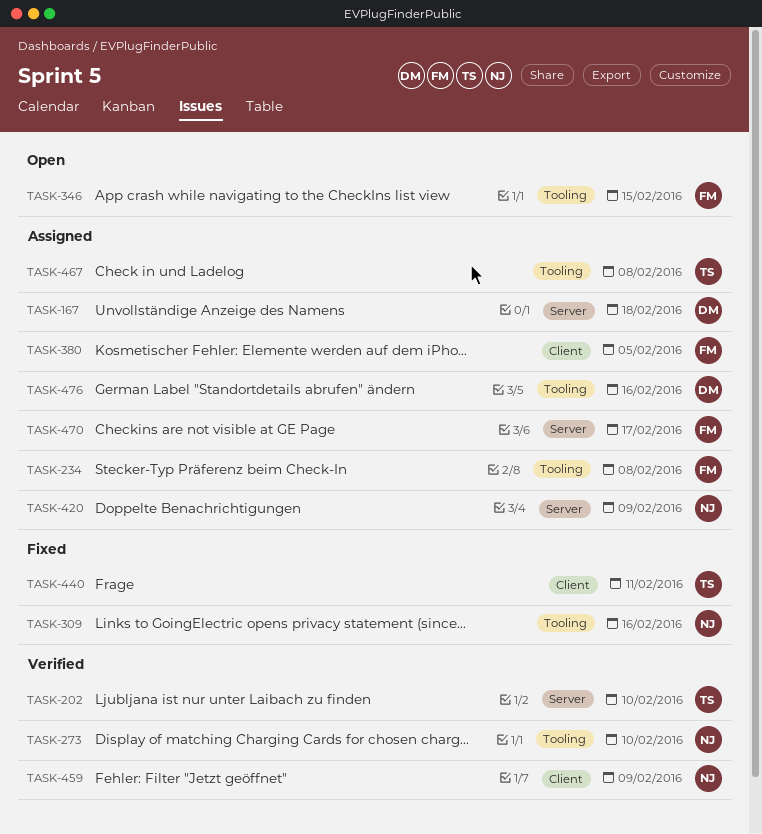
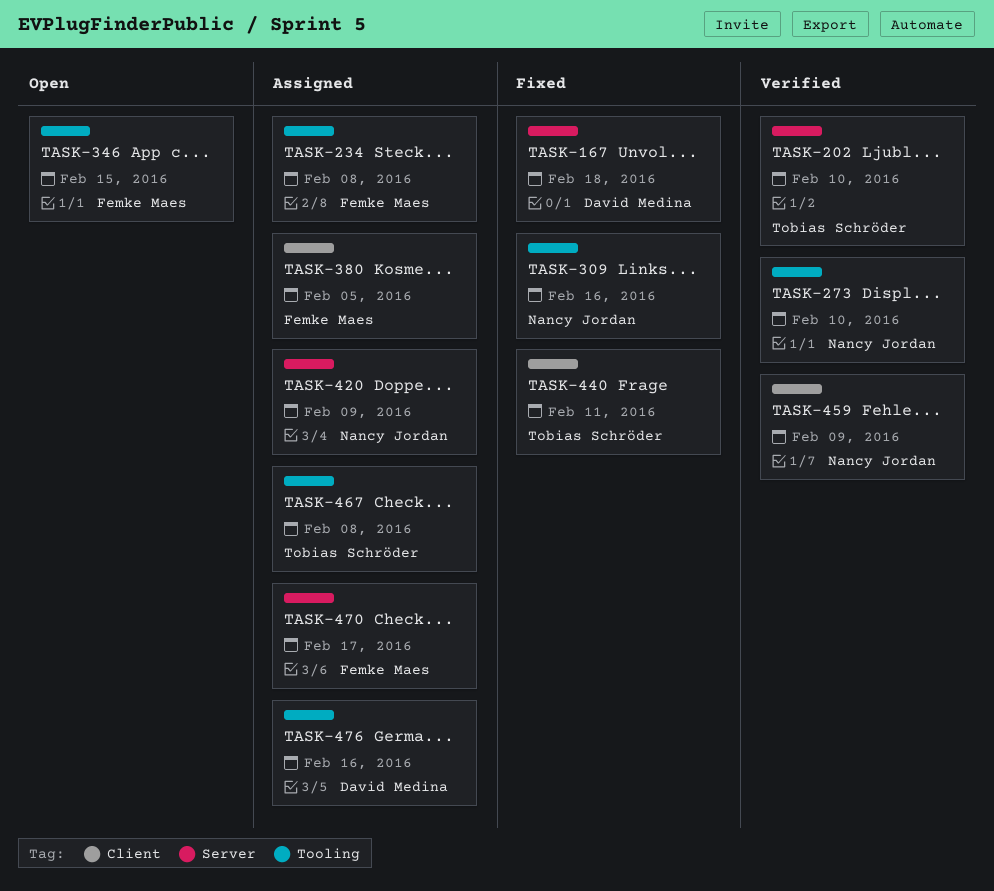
TASK-167, status: Assigned -> Fixed

